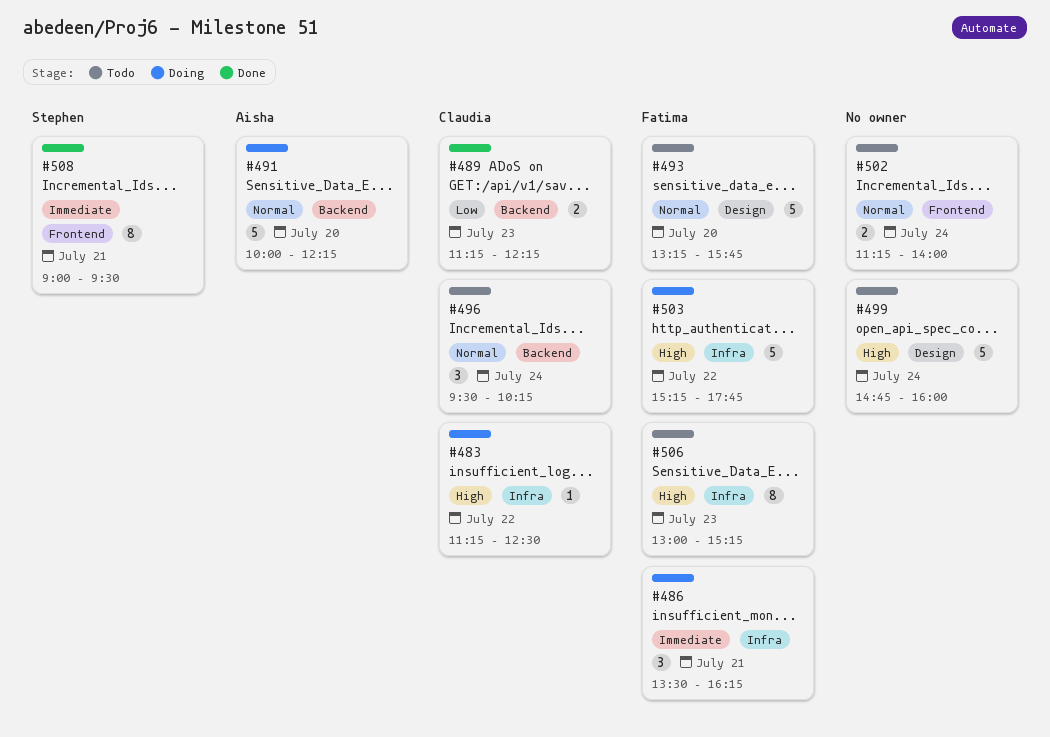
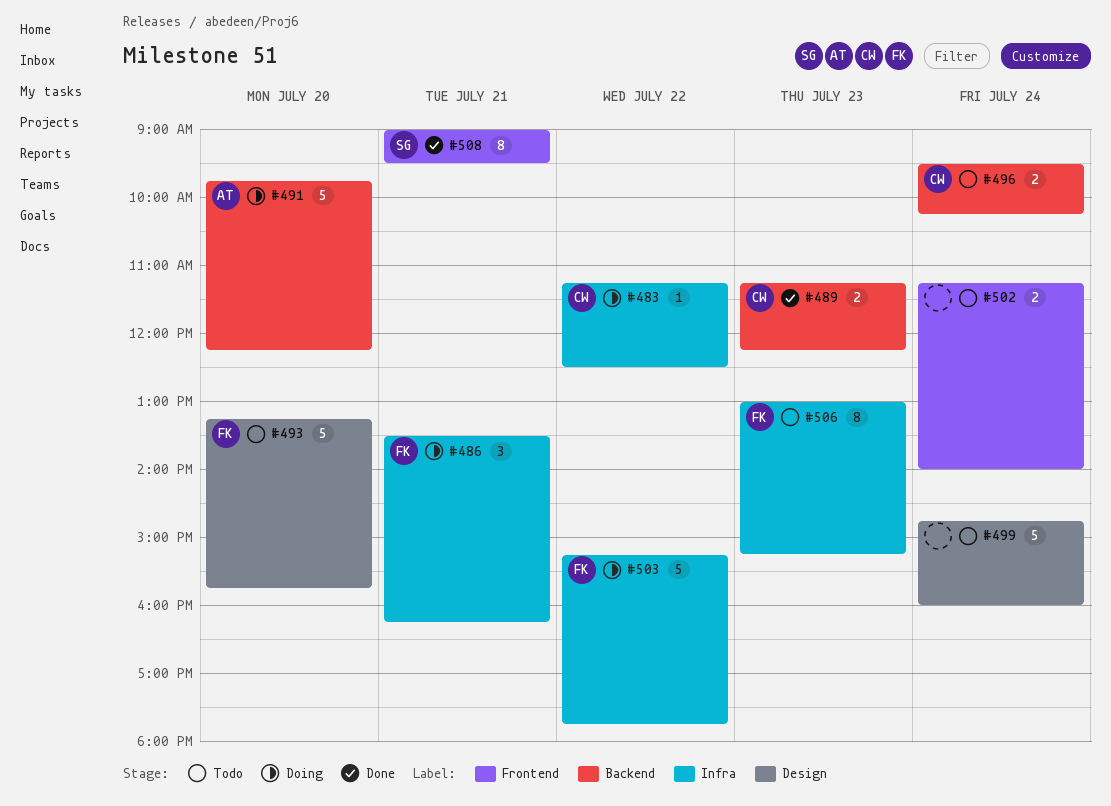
#491, begins: 10:00 -> 09:45
#496, estimate: 3 -> 2

